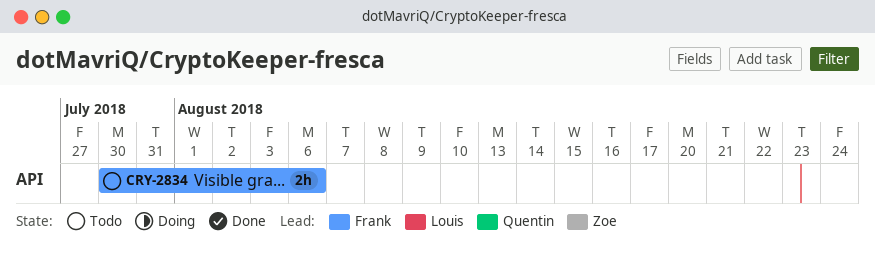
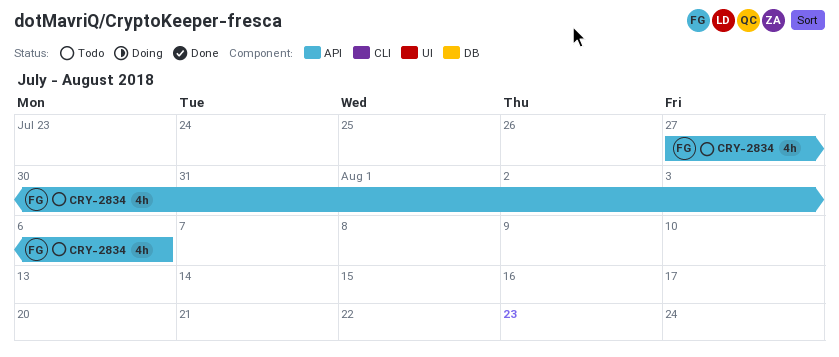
CRY-2834, estimate: 2h -> 4h
CRY-2834, start: Jul 30 -> Jul 27

